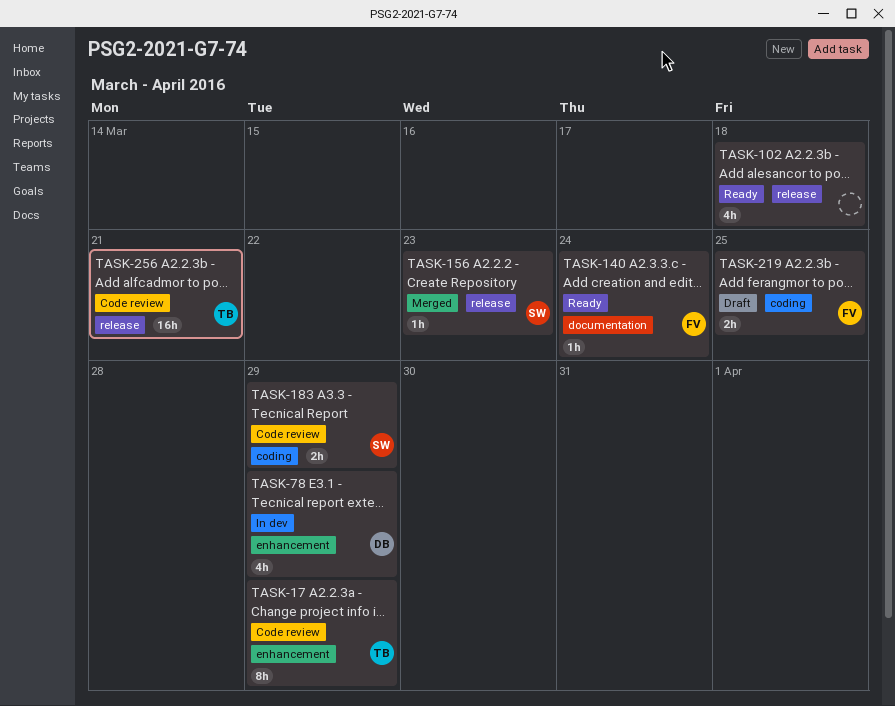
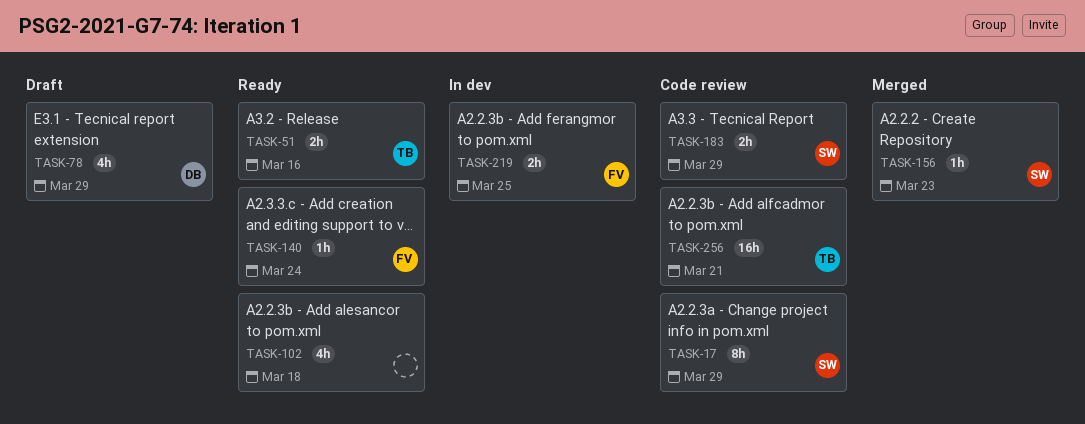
TASK-17, owner: TB -> SW
TASK-51: none -> present
TASK-78, status: In dev -> Draft
TASK-219, status: Draft -> In dev

